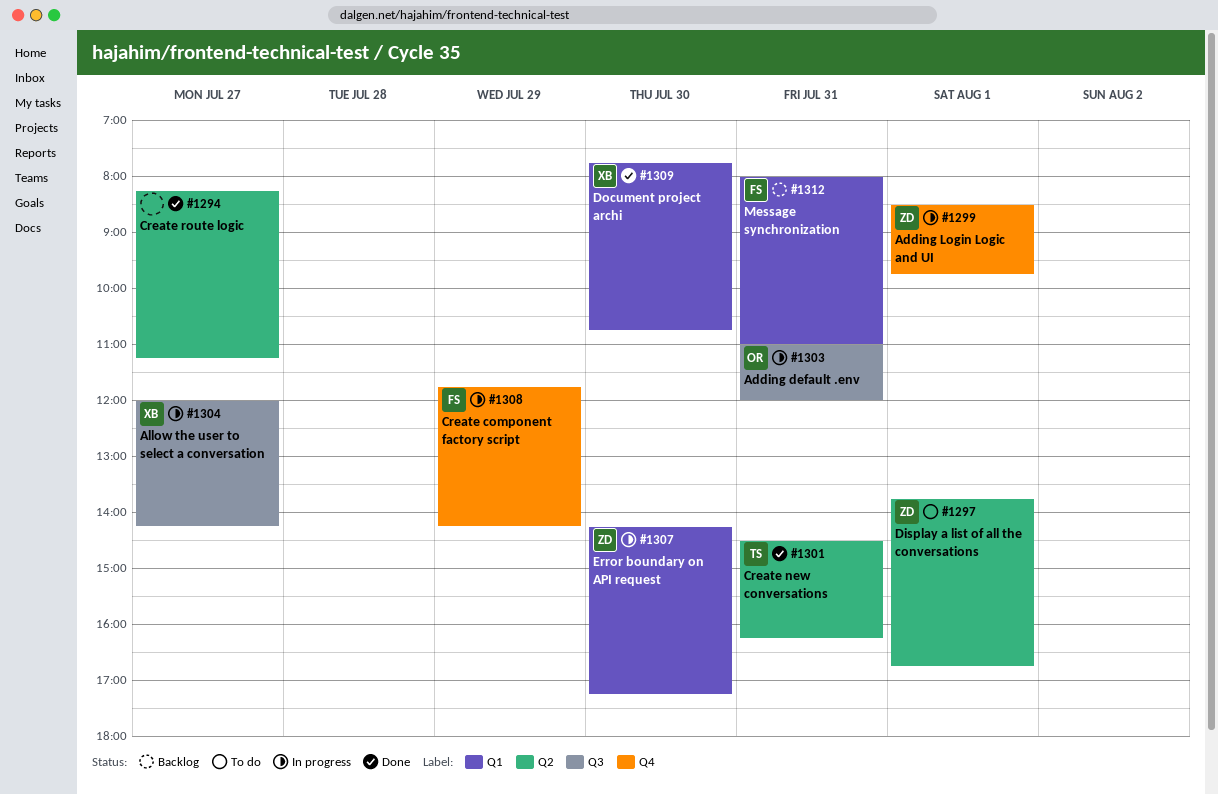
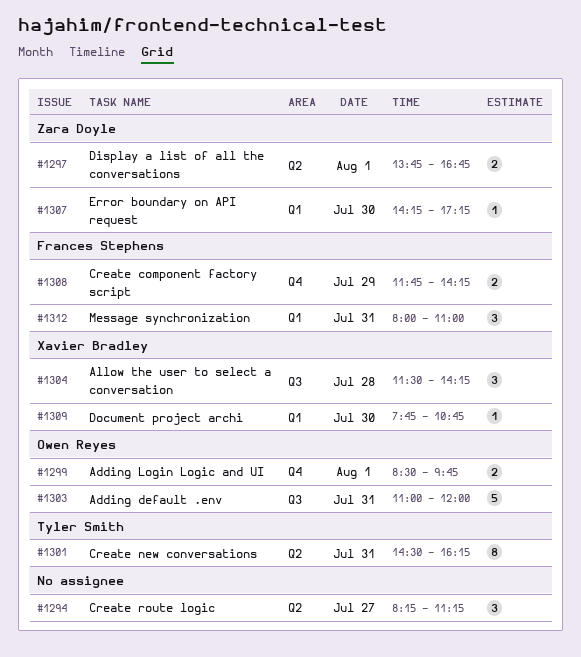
#1299, owner: Zara Doyle -> Owen Reyes
#1304, day: Jul 27 -> Jul 28
#1304, begins: 12:00 -> 11:30

